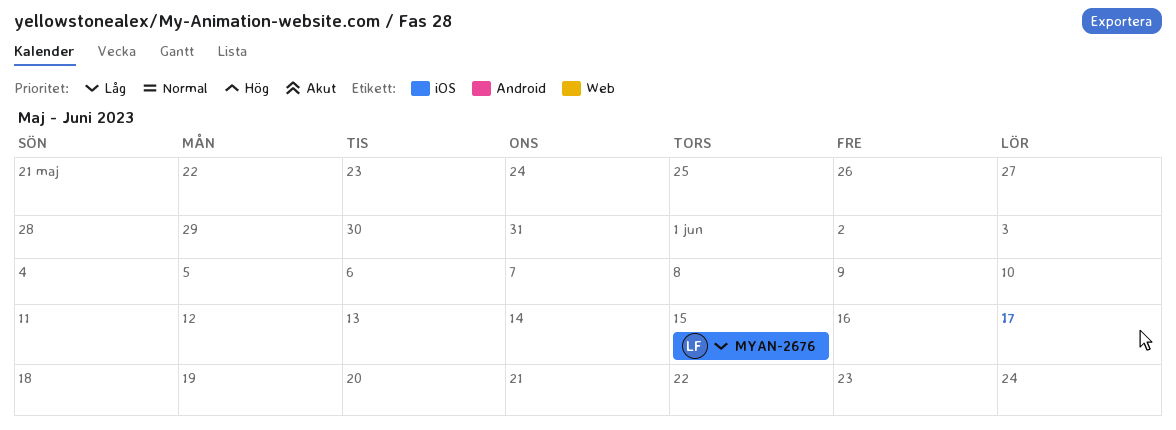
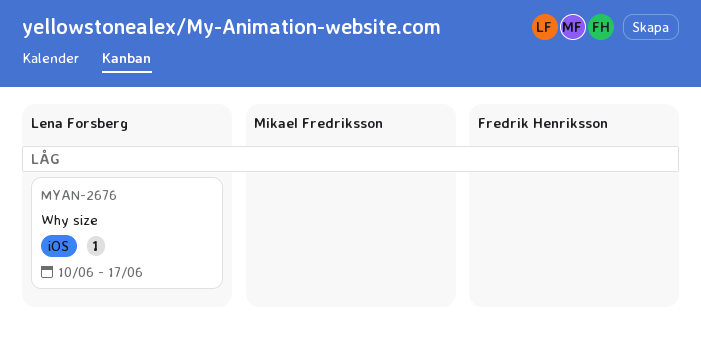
MYAN-2676, start: Jun 15 -> Jun 10
MYAN-2676, due: Jun 15 -> Jun 17

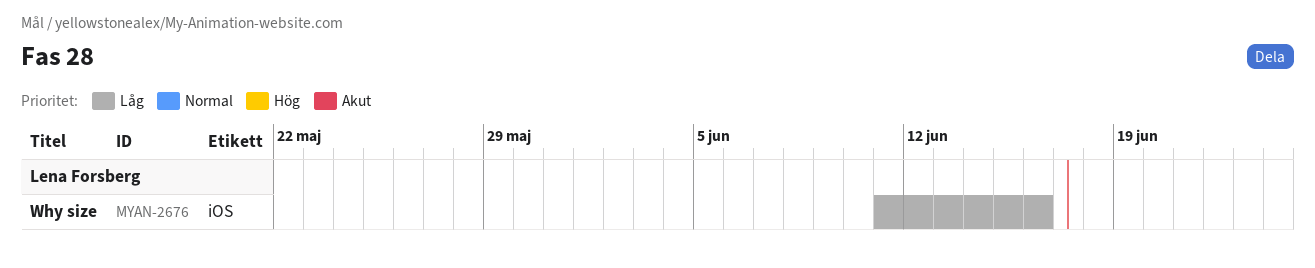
MYAN-2676, start: Jun 10 -> Jun 11
MYAN-2676, due: Jun 17 -> Jun 16

